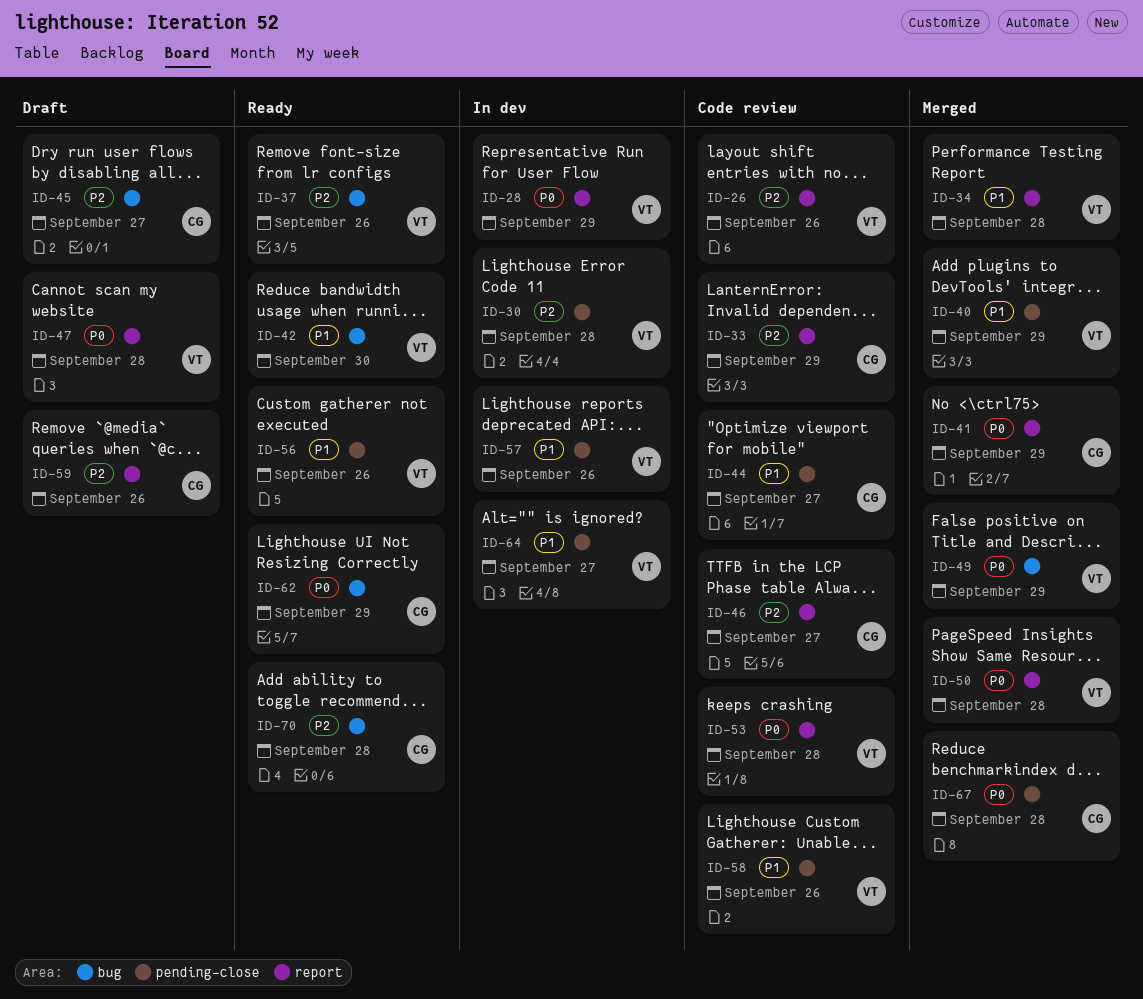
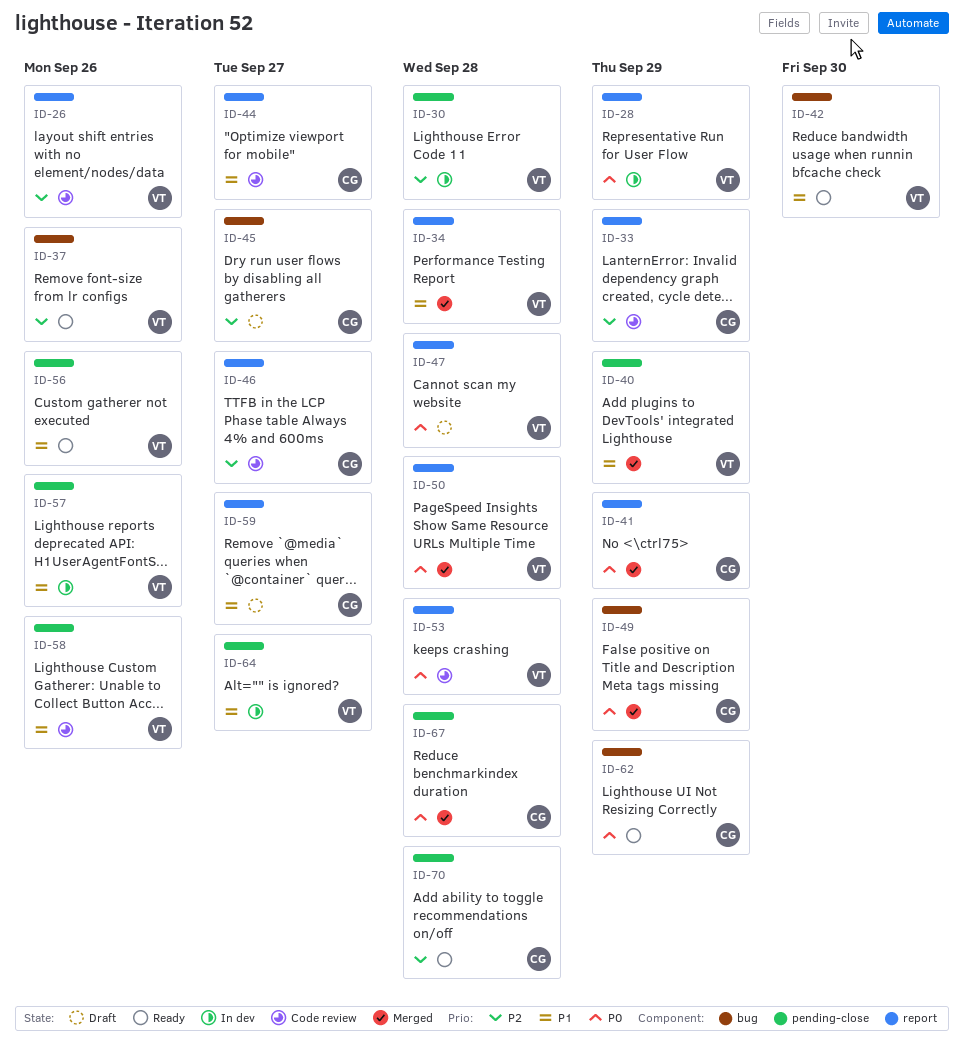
ID-44, label: pending-close -> report
ID-49, owner: VT -> CG
ID-59, priority: P2 -> P1
ID-59, due: Sep 26 -> Sep 27
ID-70, label: bug -> pending-close

